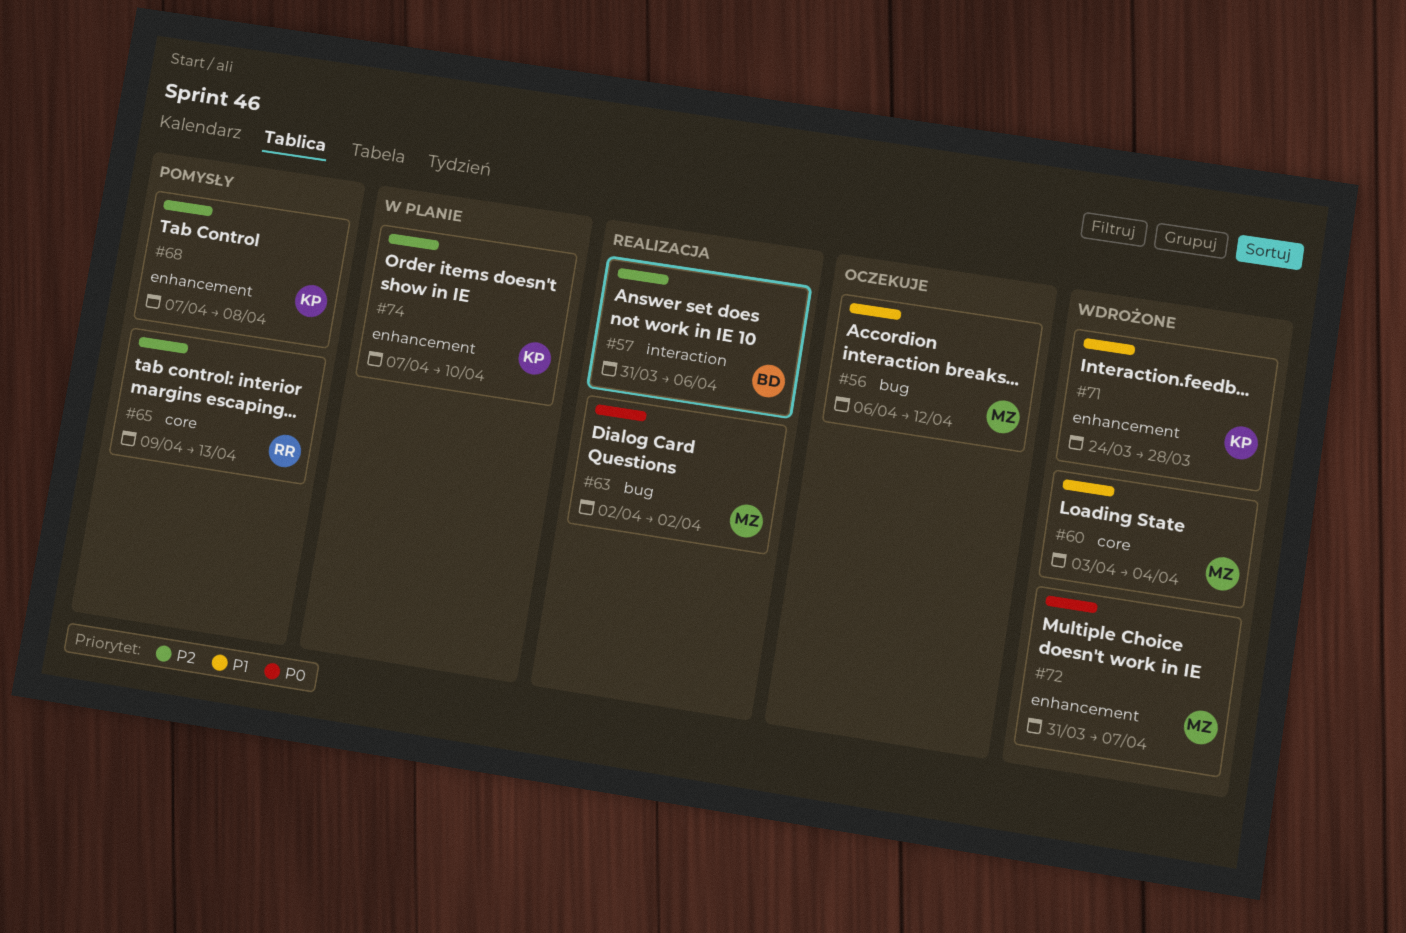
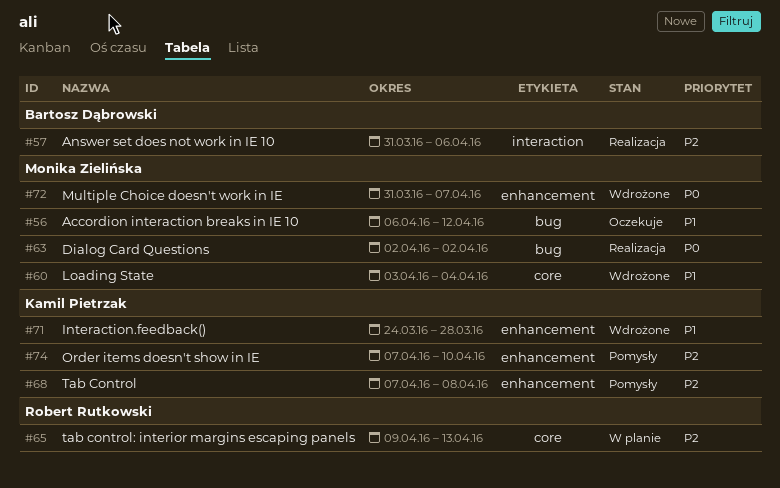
#65, status: Pomysły -> W planie
#74, status: W planie -> Pomysły

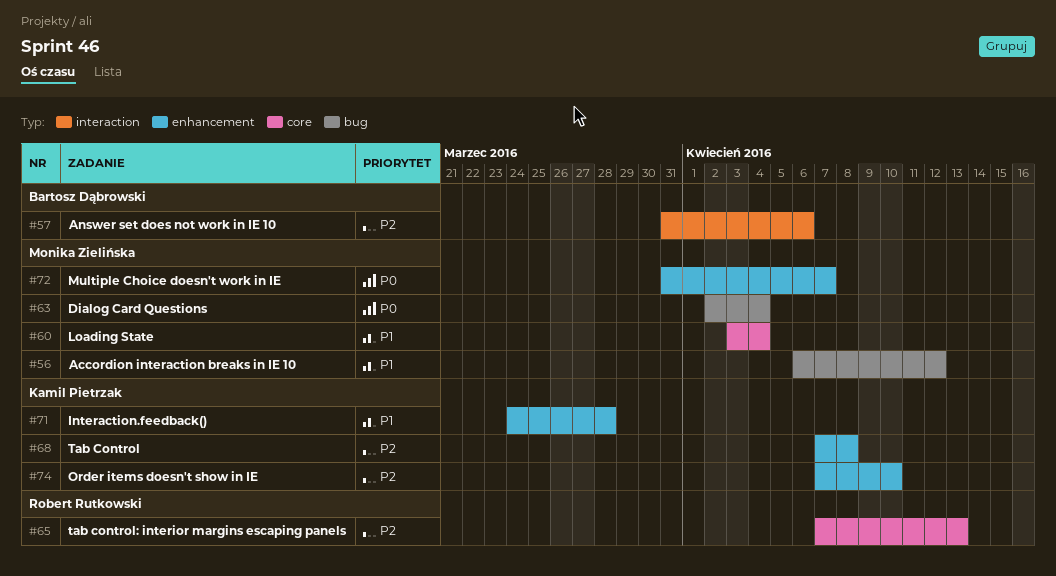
#63, due: Apr 2 -> Apr 4
#65, start: Apr 9 -> Apr 7

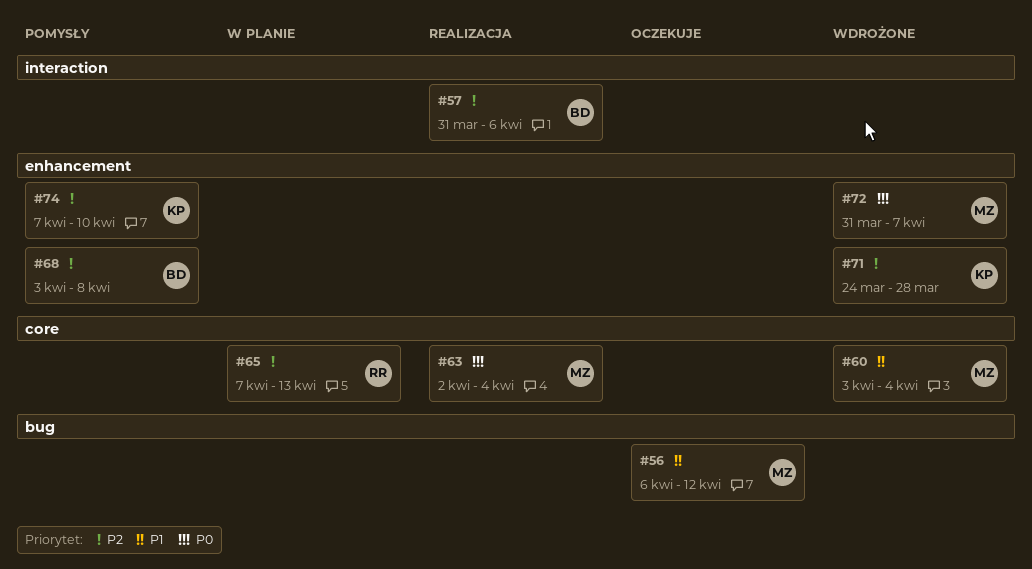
#63, label: bug -> core
#68, owner: Kamil Pietrzak -> Bartosz Dąbrowski
#68, start: Apr 7 -> Apr 3
#71, priority: P1 -> P2

